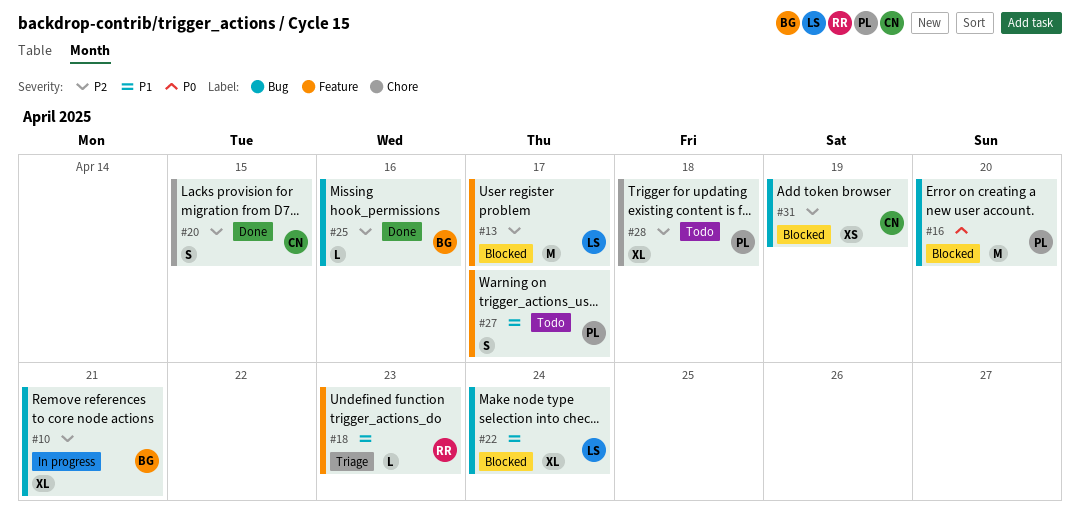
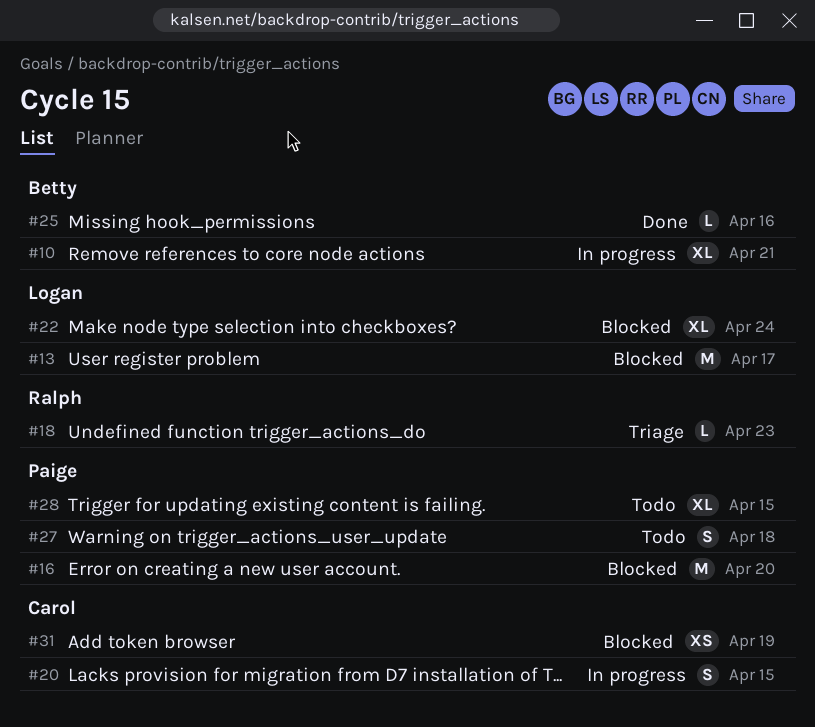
#20, status: Done -> In progress
#27, due: Apr 17 -> Apr 18
#28, due: Apr 18 -> Apr 15

